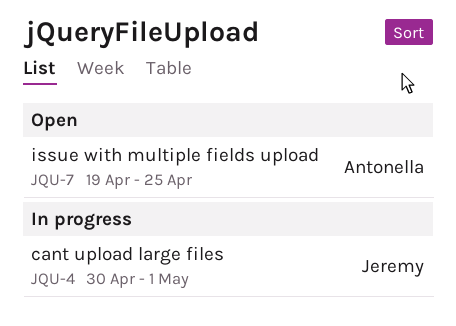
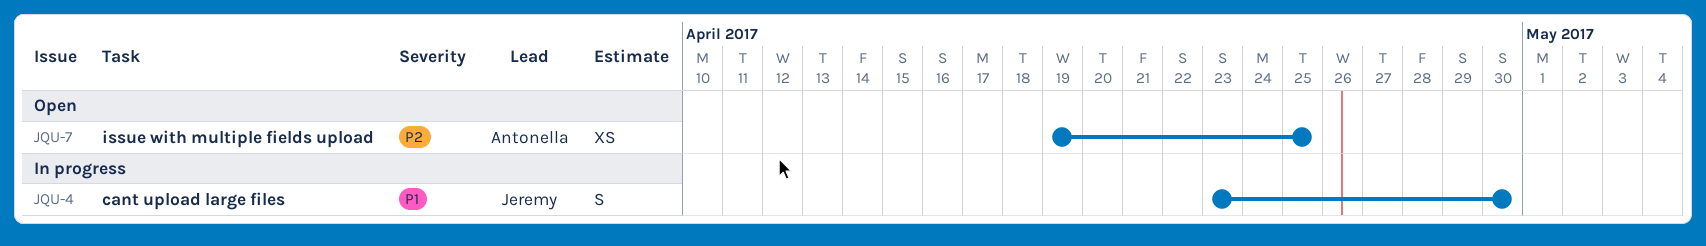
JQU-4, start: Apr 30 -> Apr 23
JQU-4, due: May 1 -> Apr 30

